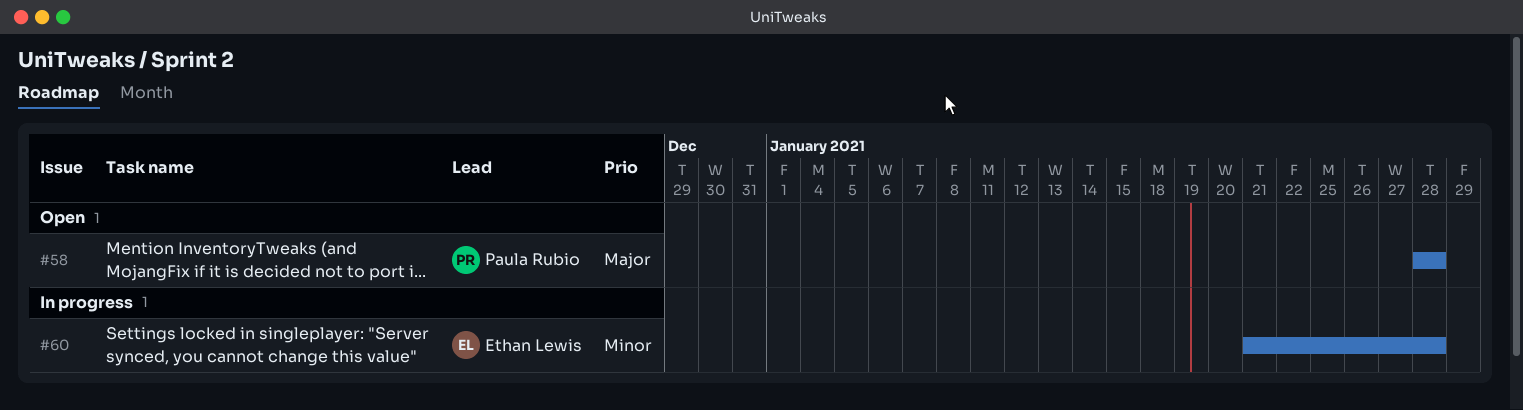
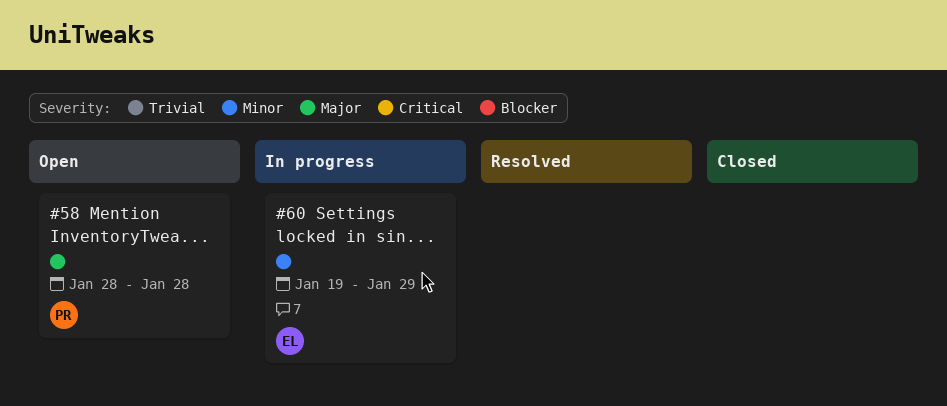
#60, start: Jan 21 -> Jan 19
#60, due: Jan 28 -> Jan 29

